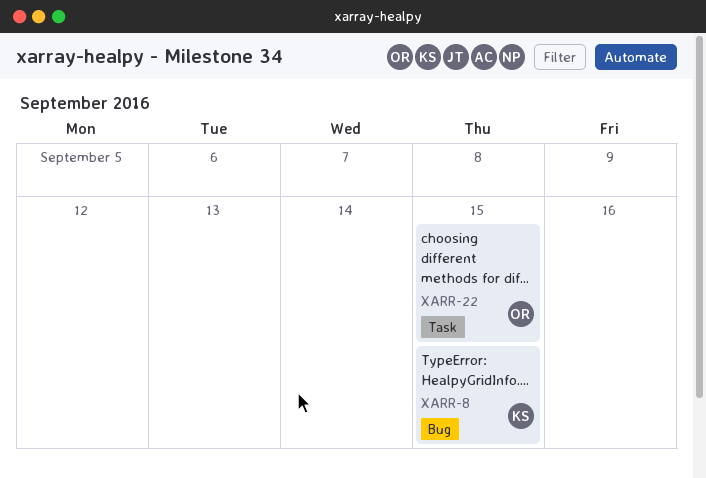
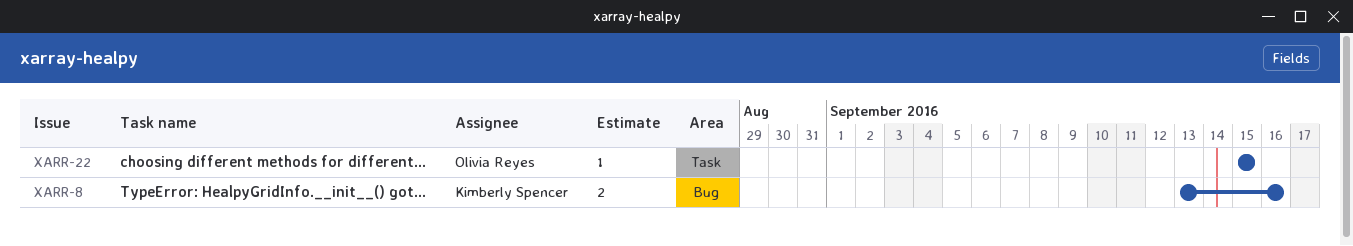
XARR-8, due: Sep 15 -> Sep 16

